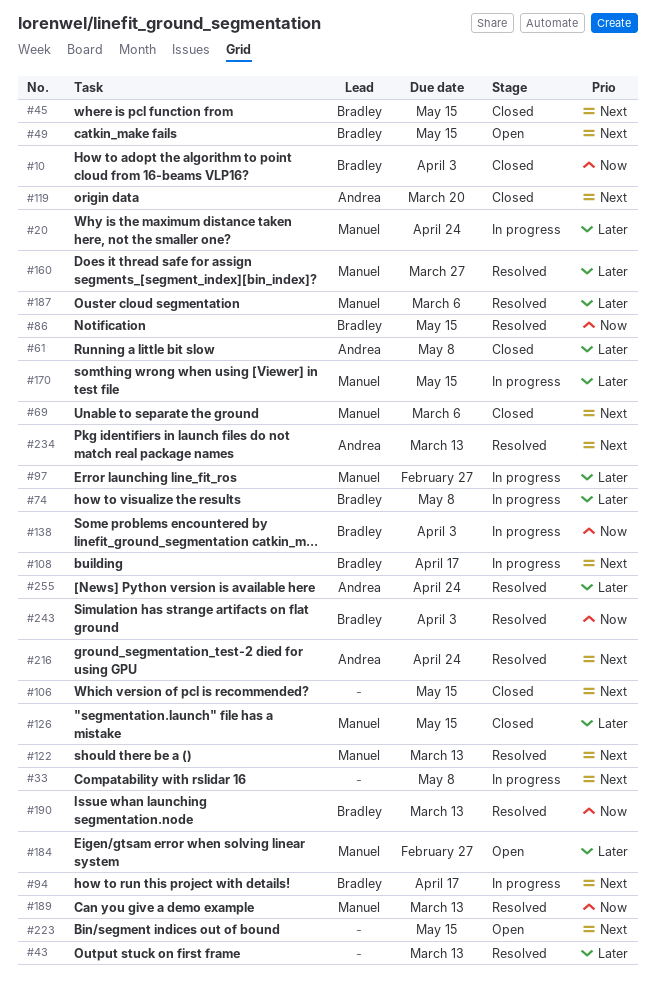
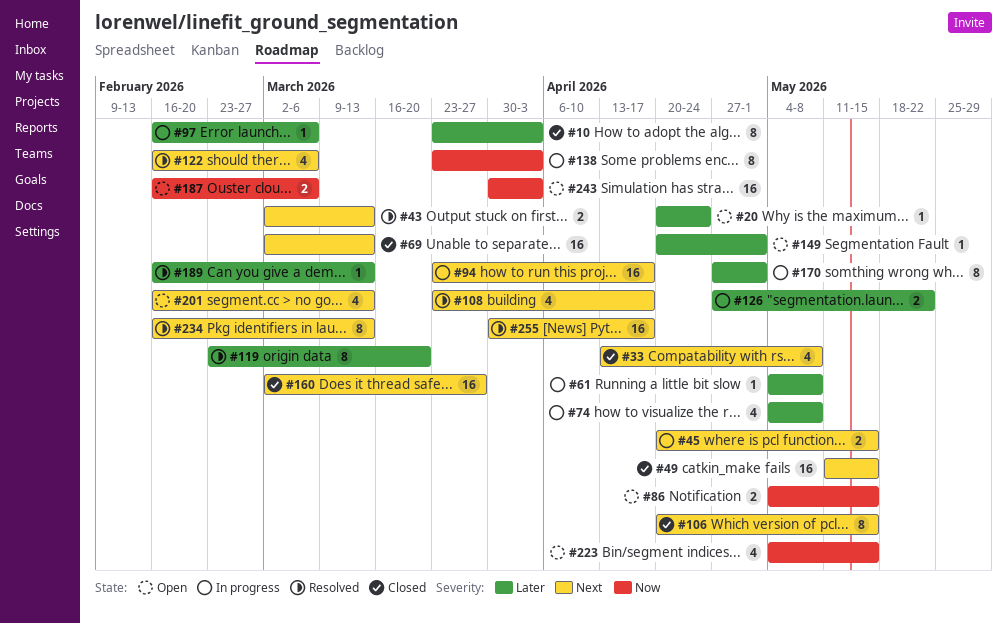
#10, priority: Now -> Later
#20, status: In progress -> Open
#33, status: In progress -> Closed
#43, priority: Later -> Next
#45, status: Closed -> In progress
#49, status: Open -> Closed
#61, status: Closed -> In progress
#69, due: Mar 6 -> Mar 13
#86, status: Resolved -> Open
#97, due: Feb 27 -> Mar 6
#108, status: In progress -> Resolved
#119, status: Closed -> Resolved
#119, priority: Next -> Later
#122, due: Mar 13 -> Mar 6
#126, status: Closed -> In progress
#126, due: May 15 -> May 22
#149: none -> present
#160, status: Resolved -> Closed
#160, priority: Later -> Next
#170, due: May 15 -> May 1
#184: present -> none
#187, status: Resolved -> Open
#187, priority: Later -> Now
#189, priority: Now -> Later
#190: present -> none
#201: none -> present
#216: present -> none
#223, priority: Next -> Now
#243, status: Resolved -> Open
#255, priority: Later -> Next
#255, due: Apr 24 -> Apr 17

